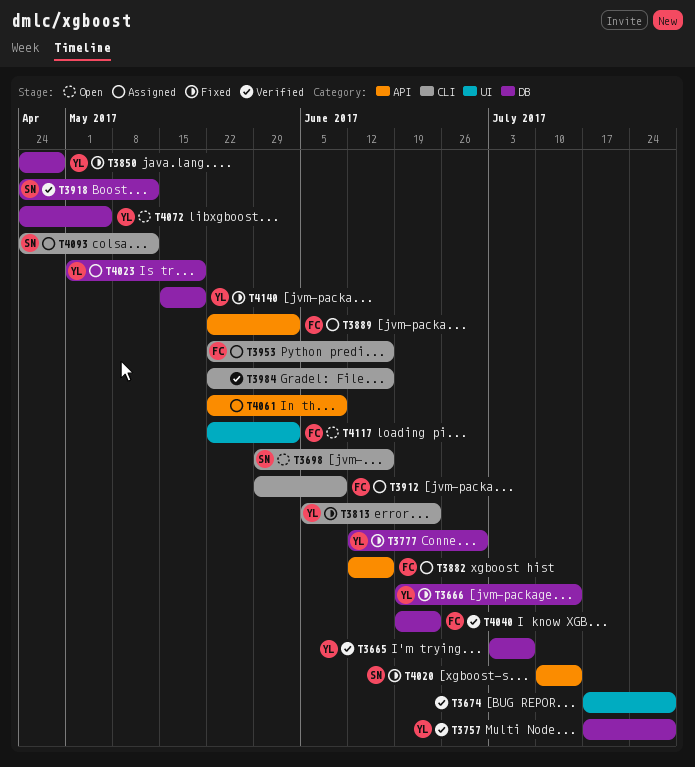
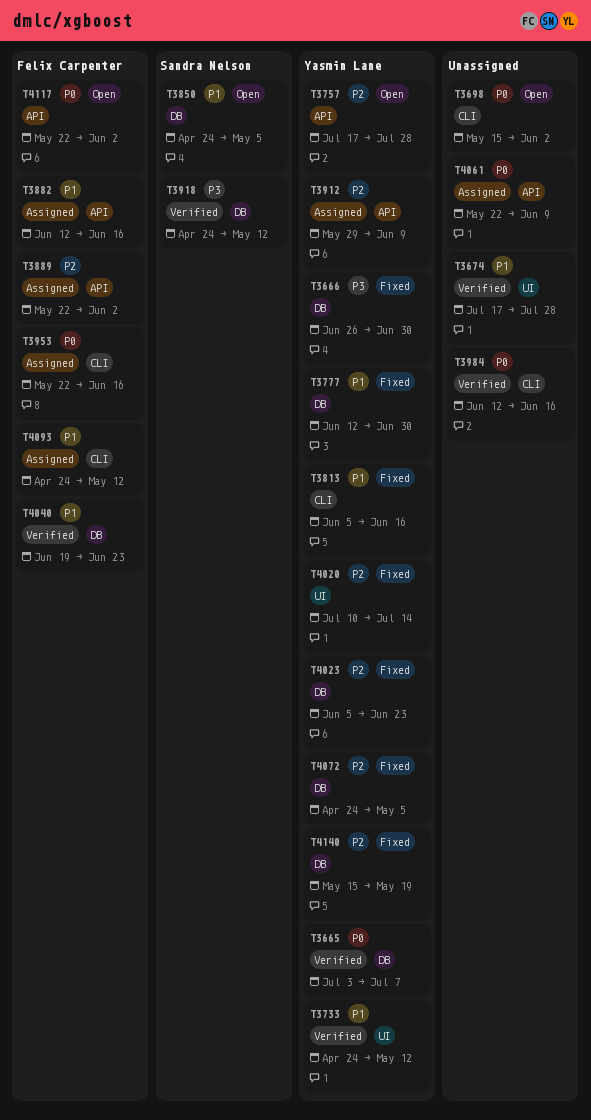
T3666, start: Jun 19 -> Jun 26
T3666, due: Jul 14 -> Jun 30
T3698, owner: Sandra Nelson -> none
T3698, start: May 29 -> May 15
T3698, due: Jun 16 -> Jun 2
T3733: none -> present
T3757, status: Verified -> Open
T3757, label: DB -> API
T3813, due: Jun 23 -> Jun 16
T3850, status: Fixed -> Open
T3850, owner: Yasmin Lane -> Sandra Nelson
T3850, due: Apr 28 -> May 5
T3912, owner: Felix Carpenter -> Yasmin Lane
T3912, label: CLI -> API
T3984, start: May 22 -> Jun 12
T4020, owner: Sandra Nelson -> Yasmin Lane
T4020, label: API -> UI
T4023, status: Assigned -> Fixed
T4023, start: May 1 -> Jun 5
T4023, due: May 19 -> Jun 23
T4072, status: Open -> Fixed
T4093, owner: Sandra Nelson -> Felix Carpenter
T4117, label: UI -> API

